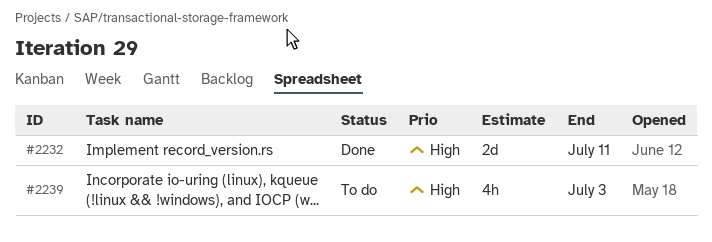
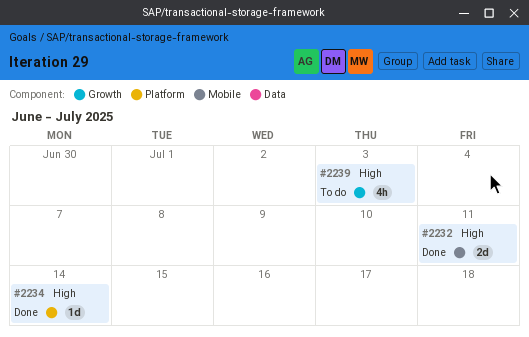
#2234: none -> present

